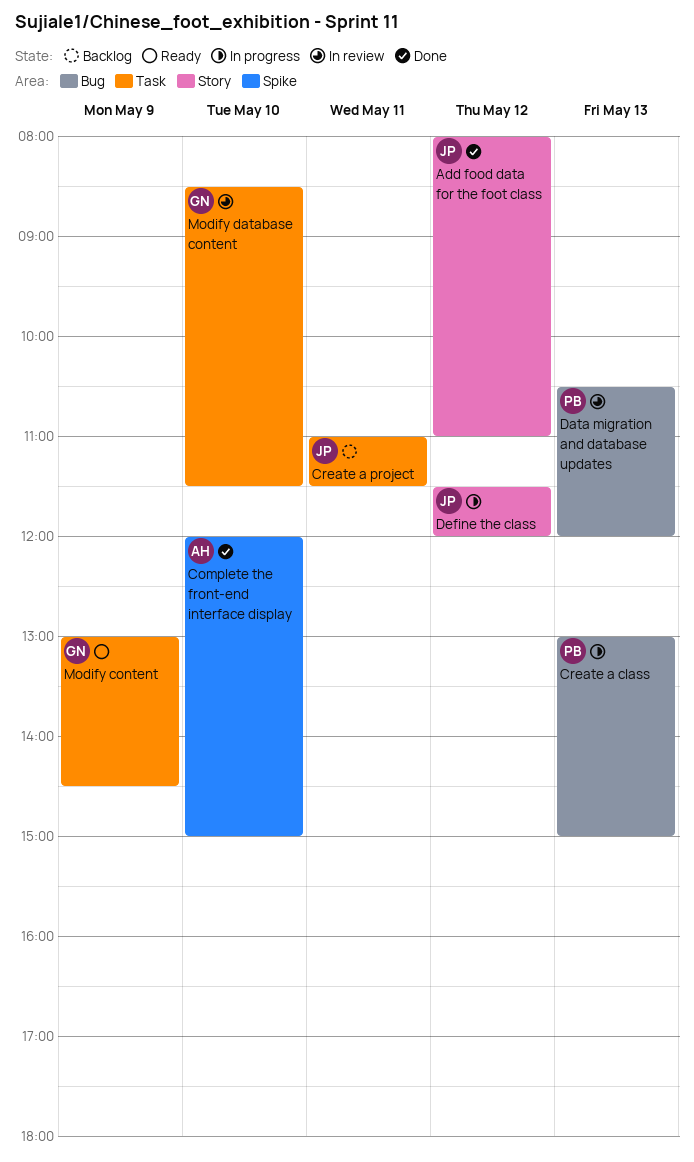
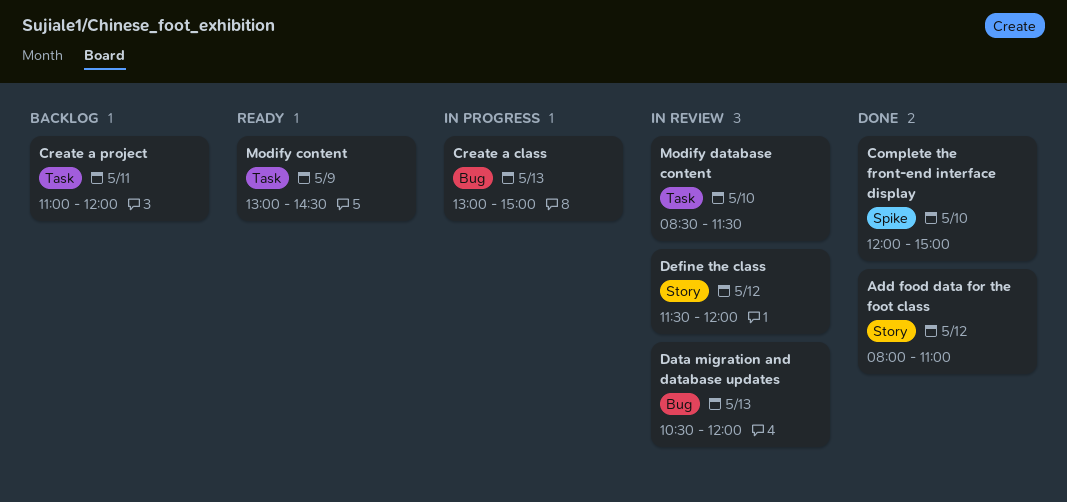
Create a project, ends: 11:30 -> 12:00
Define the class, status: In progress -> In review

